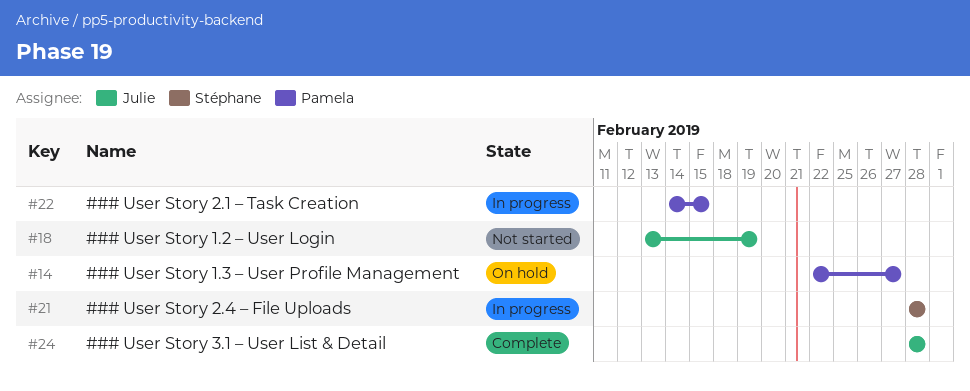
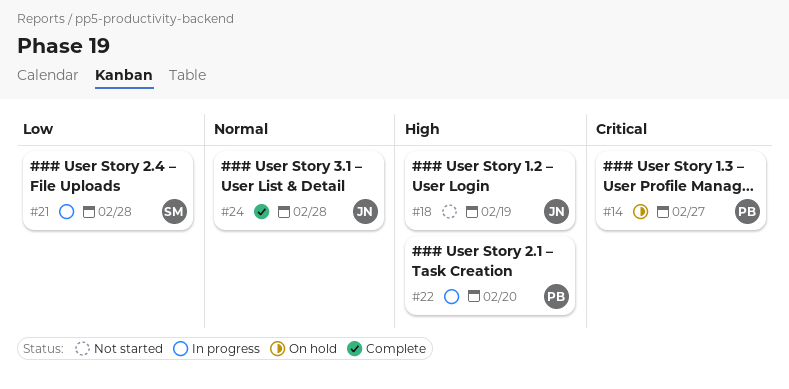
#22, due: Feb 15 -> Feb 20

